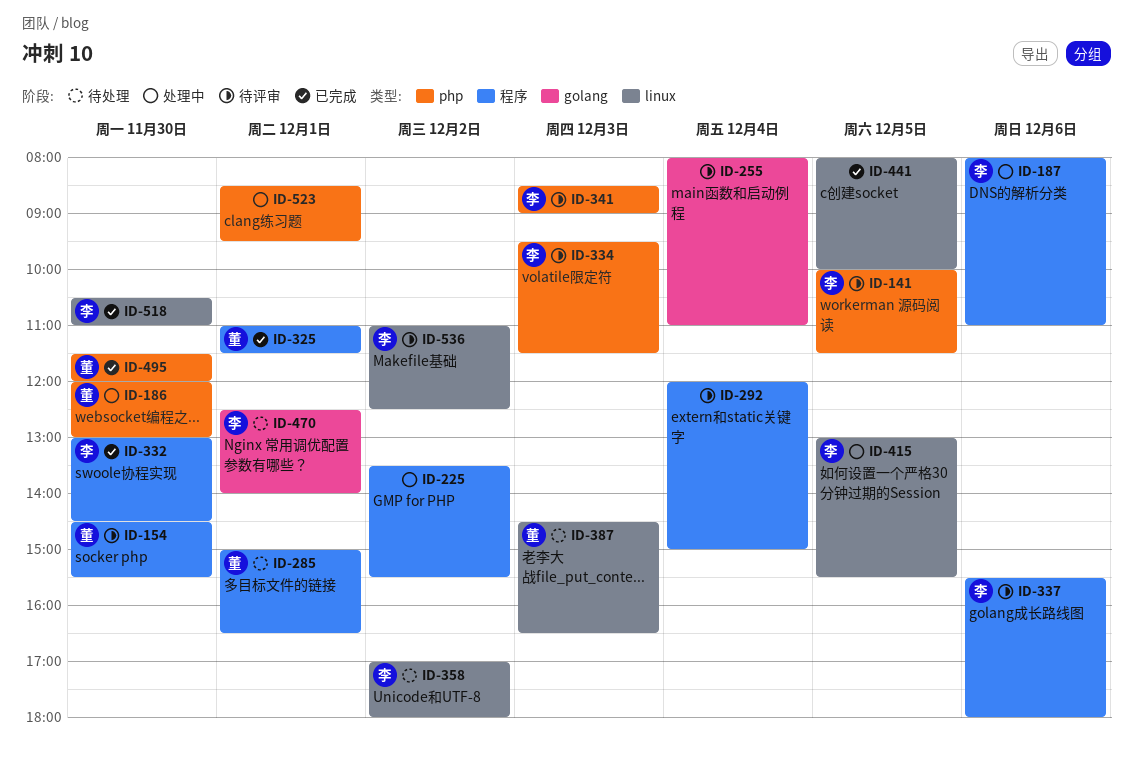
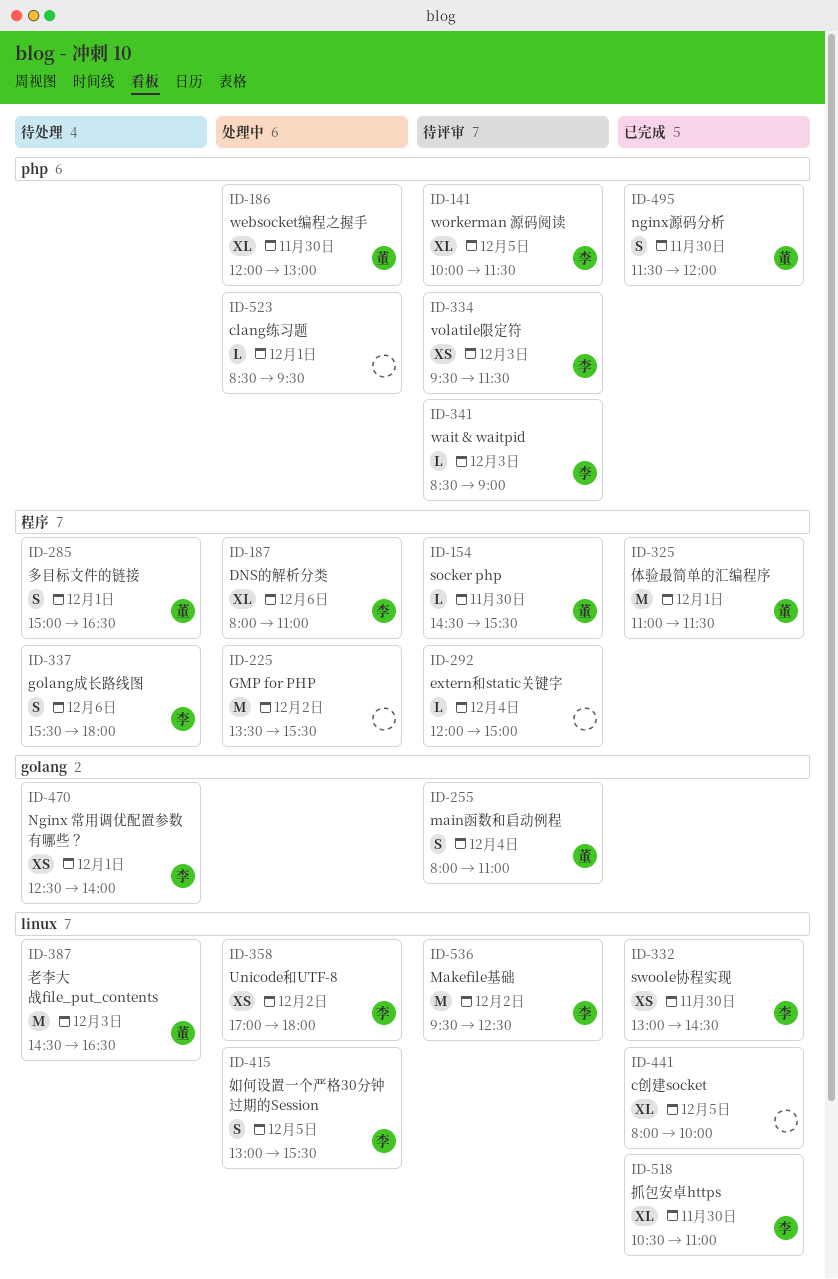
ID-255, owner: none -> 董
ID-332, label: 程序 -> linux
ID-337, status: 待评审 -> 待处理
ID-358, status: 待处理 -> 处理中
ID-536, begins: 11:00 -> 09:30

